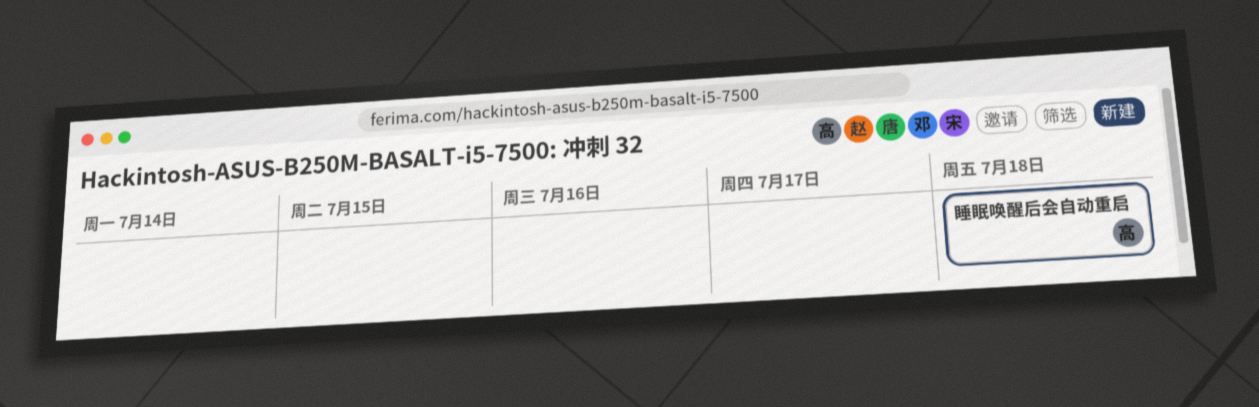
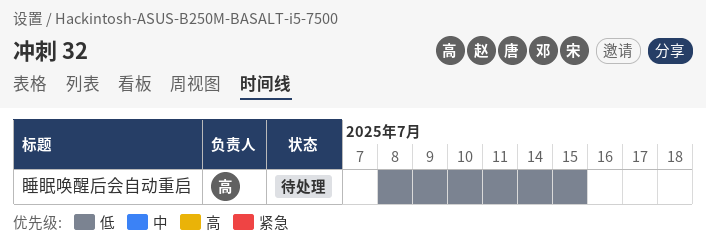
睡眠唤醒后会自动重启, due: Jul 18 -> Jul 15

